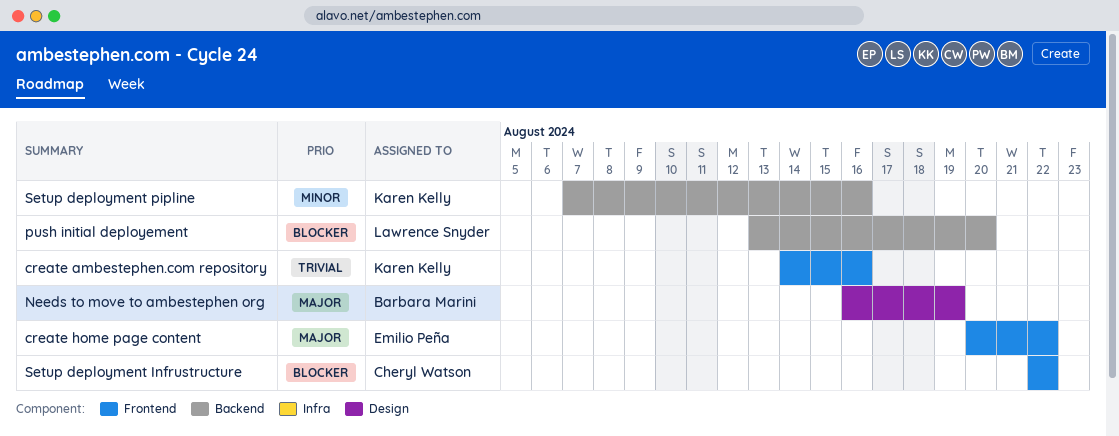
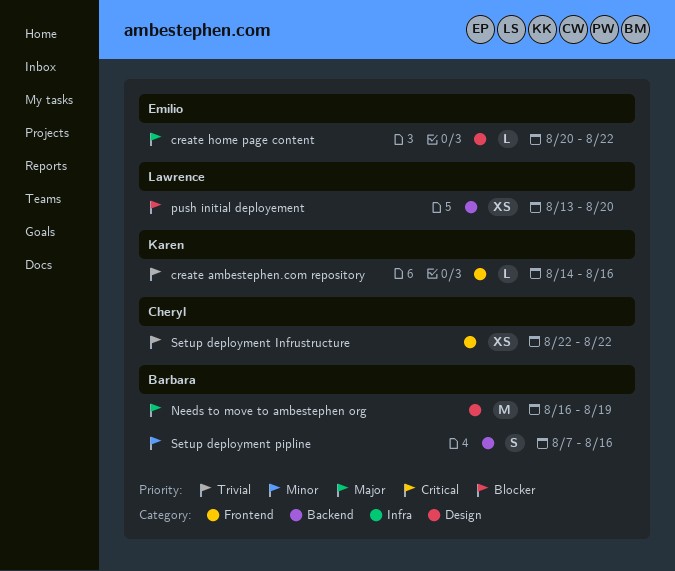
create home page content, label: Frontend -> Design
Setup deployment Infrustructure, priority: Blocker -> Trivial
Setup deployment pipline, owner: Karen Kelly -> Barbara Marini

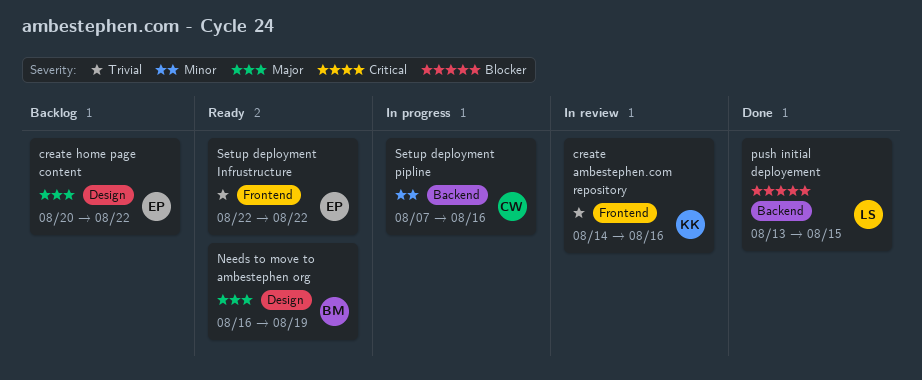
push initial deployement, due: Aug 20 -> Aug 15
Setup deployment Infrustructure, owner: Cheryl -> Emilio
Setup deployment pipline, owner: Barbara -> Cheryl

